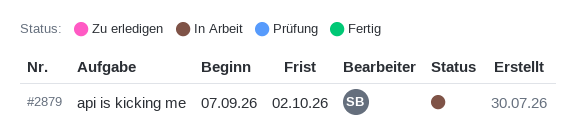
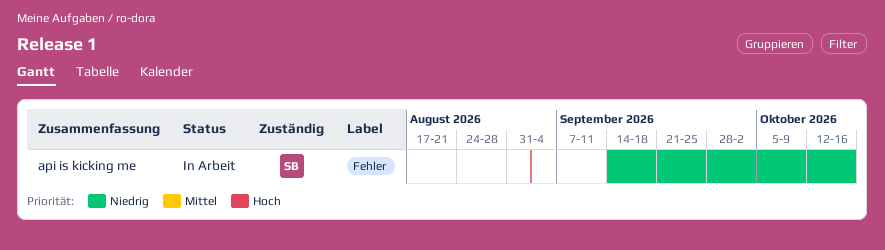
api is kicking me, start: Sep 7 -> Sep 14
api is kicking me, due: Oct 2 -> Oct 16

